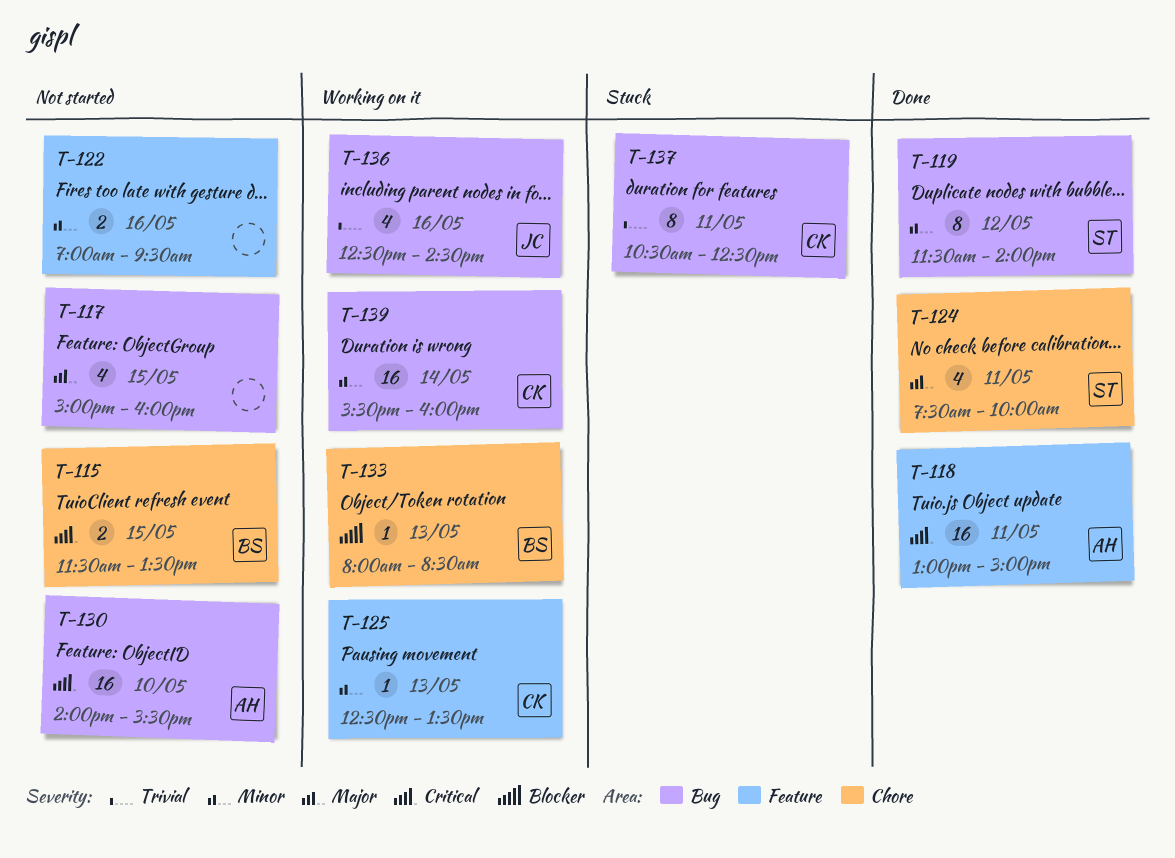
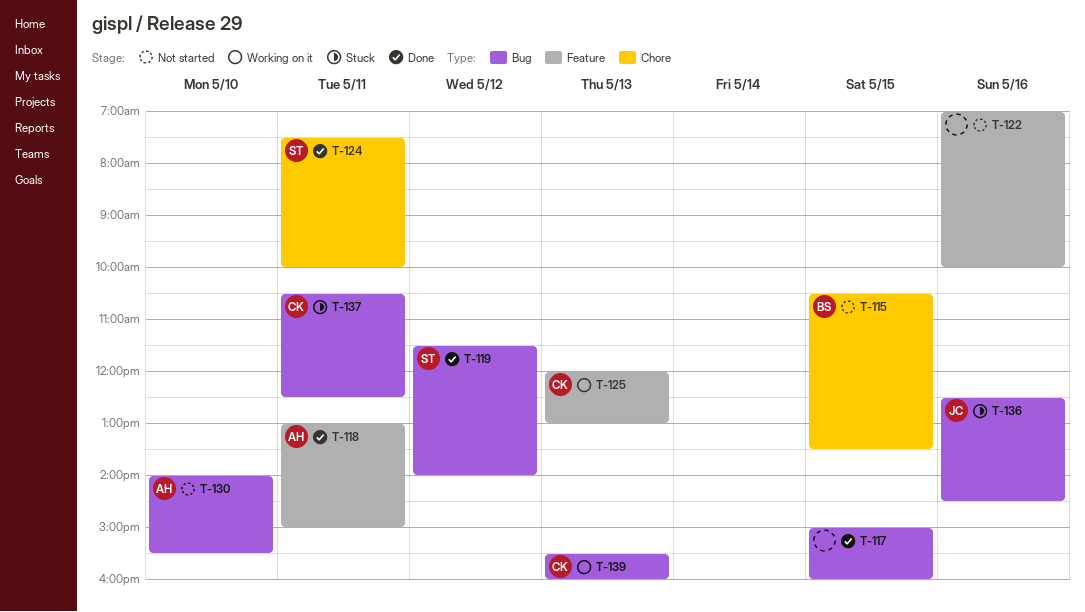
T-115, begins: 11:30 -> 10:30
T-117, status: Not started -> Done
T-122, ends: 09:30 -> 10:00
T-125, begins: 12:30 -> 12:00
T-125, ends: 13:30 -> 13:00
T-133: present -> none
T-136, status: Working on it -> Stuck
T-139, day: May 14 -> May 13

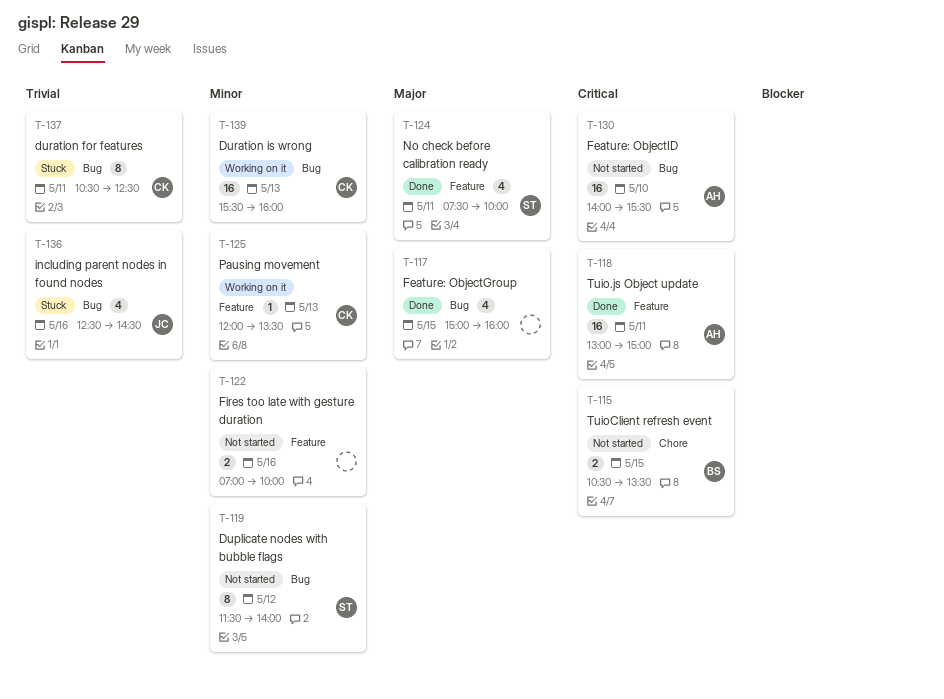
T-119, status: Done -> Not started
T-124, label: Chore -> Feature
T-125, ends: 13:00 -> 13:30

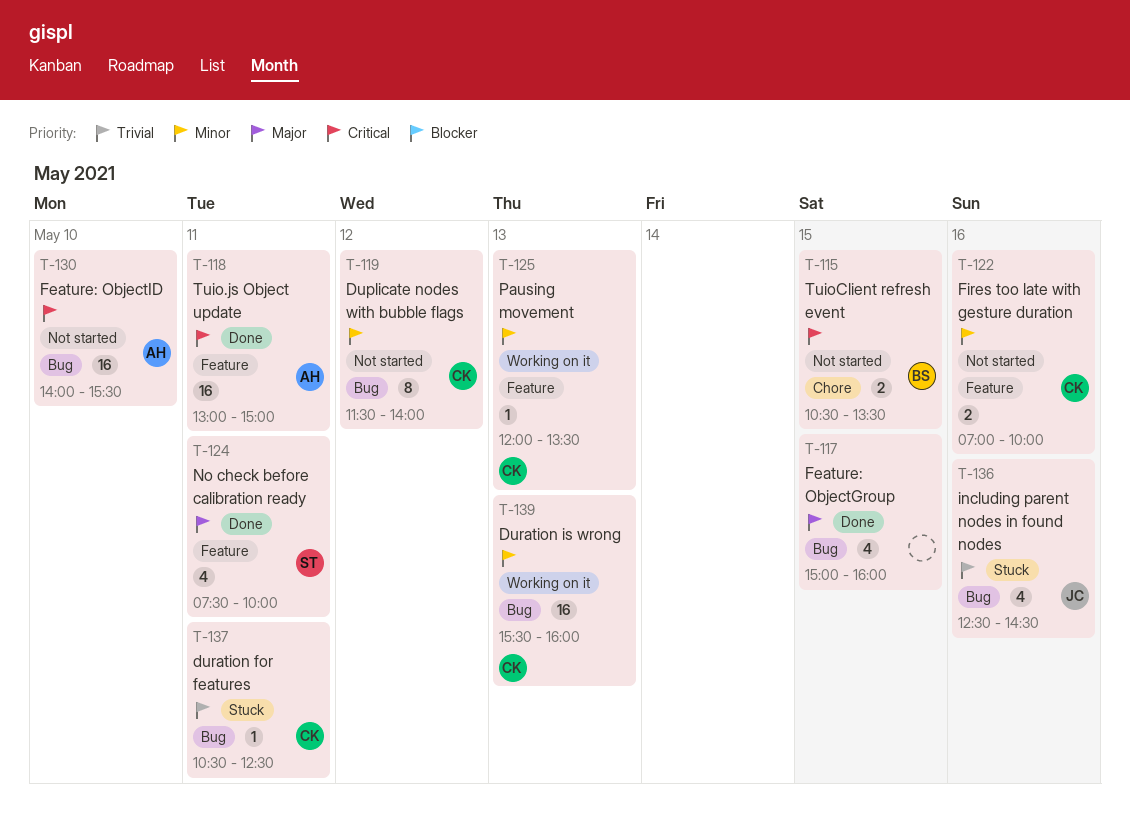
T-119, owner: ST -> CK
T-122, owner: none -> CK
T-137, estimate: 8 -> 1

